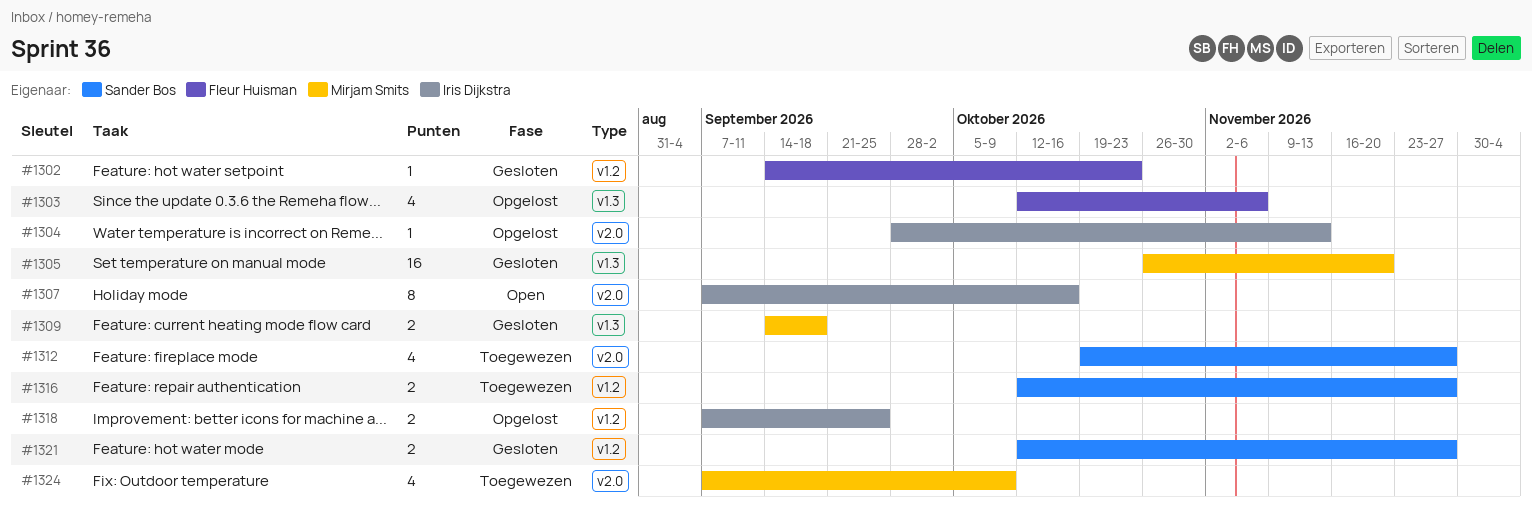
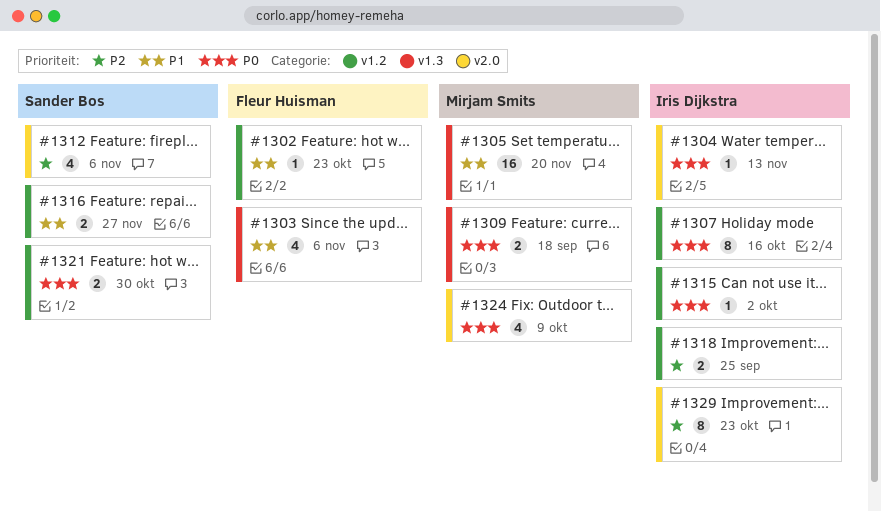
#1307, label: v2.0 -> v1.2
#1312, due: Nov 27 -> Nov 6
#1315: none -> present
#1321, due: Nov 27 -> Oct 30
#1329: none -> present

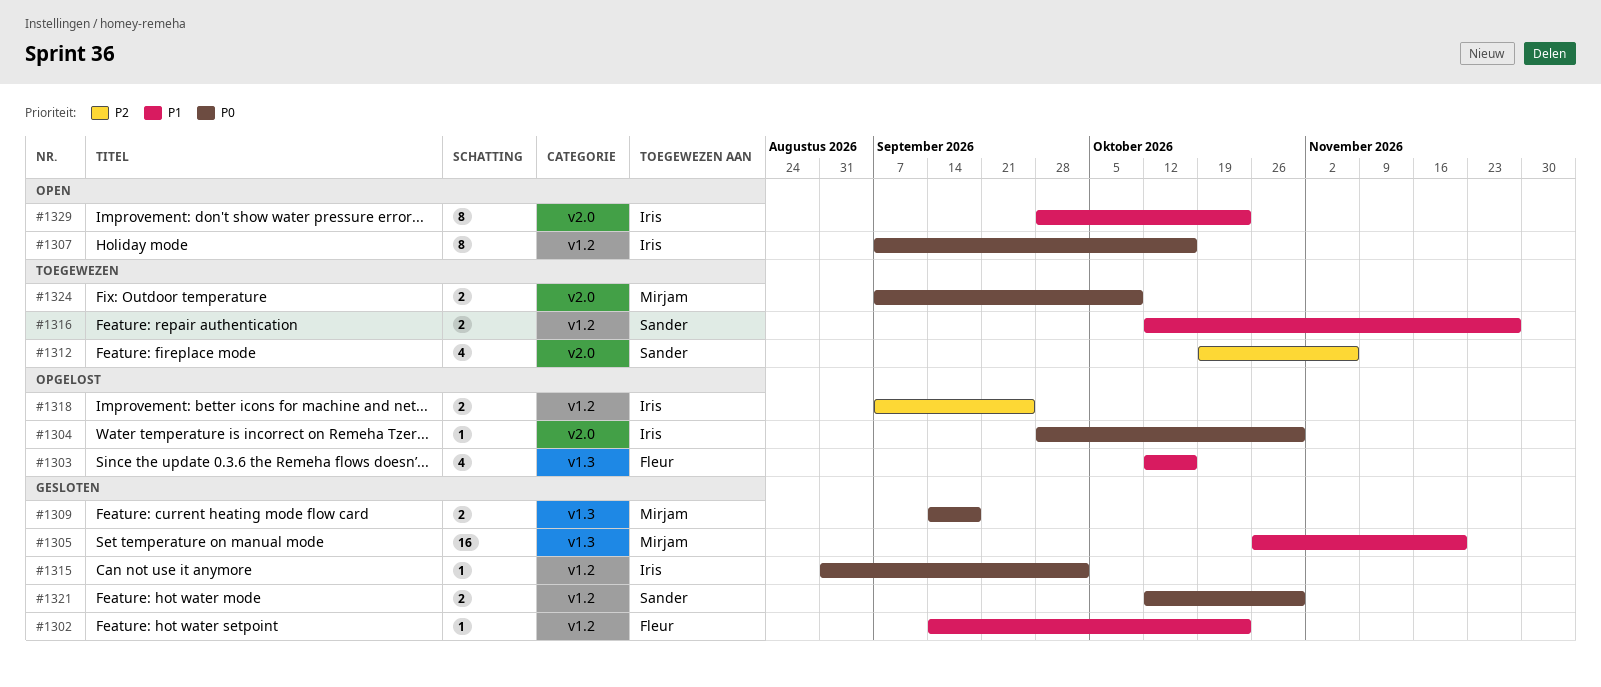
#1303, due: Nov 6 -> Oct 16
#1304, due: Nov 13 -> Oct 30
#1324, estimate: 4 -> 2
#1329, priority: P2 -> P1

